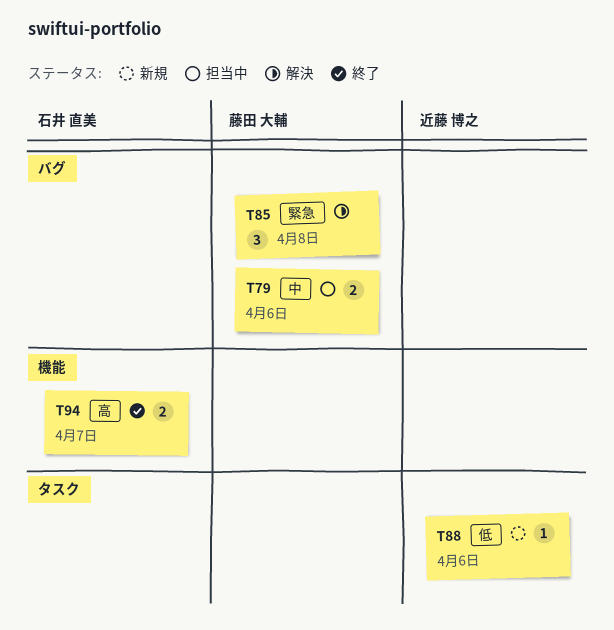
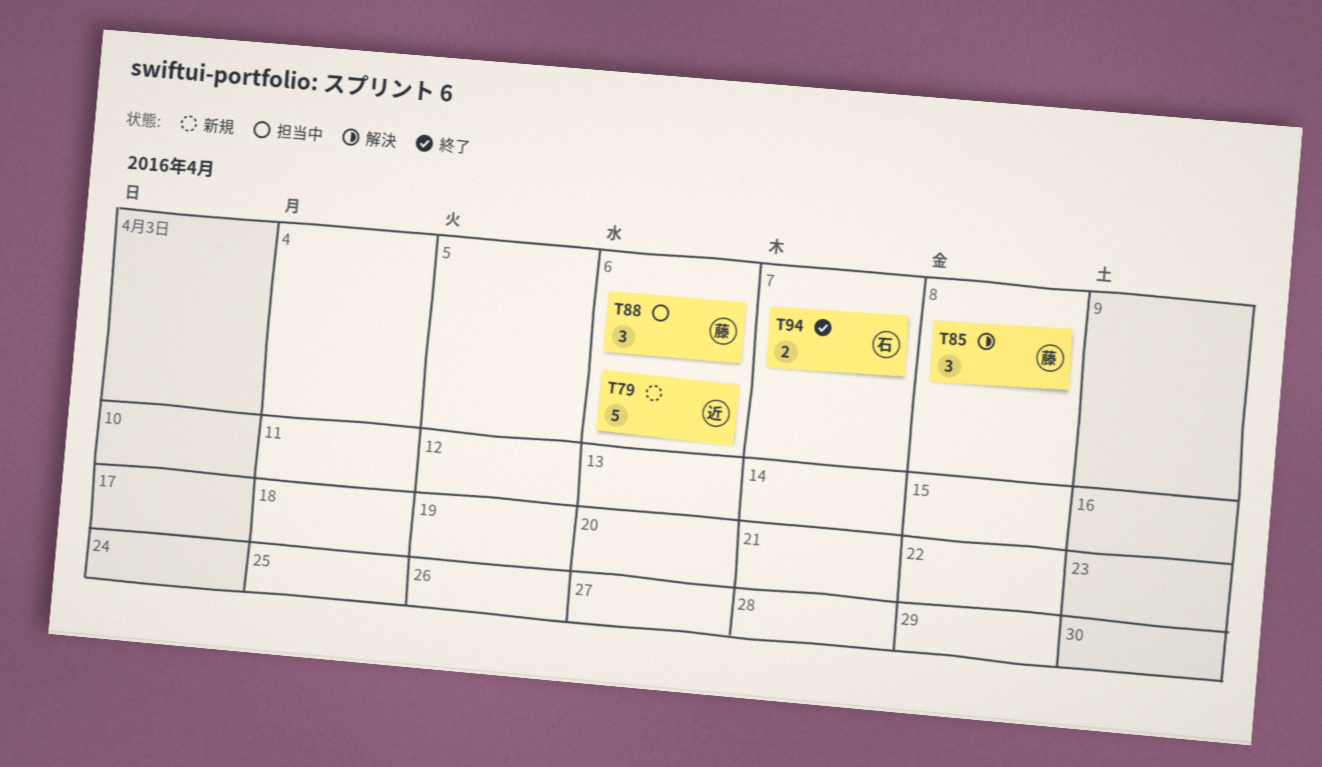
T79, status: 担当中 -> 新規
T79, owner: 藤田 大輔 -> 近藤 博之
T79, estimate: 2 -> 5
T88, status: 新規 -> 担当中
T88, owner: 近藤 博之 -> 藤田 大輔
T88, estimate: 1 -> 3

